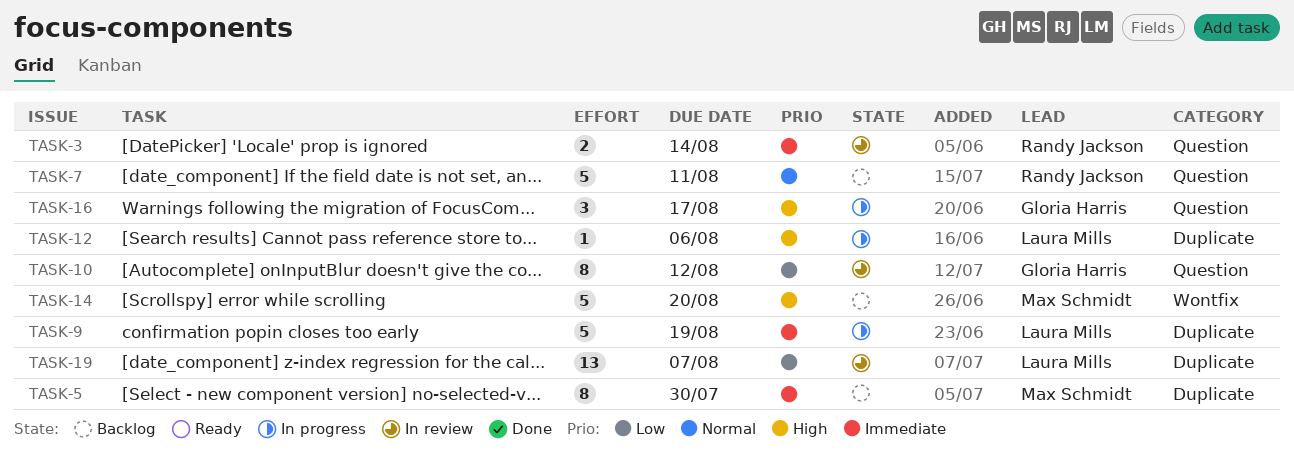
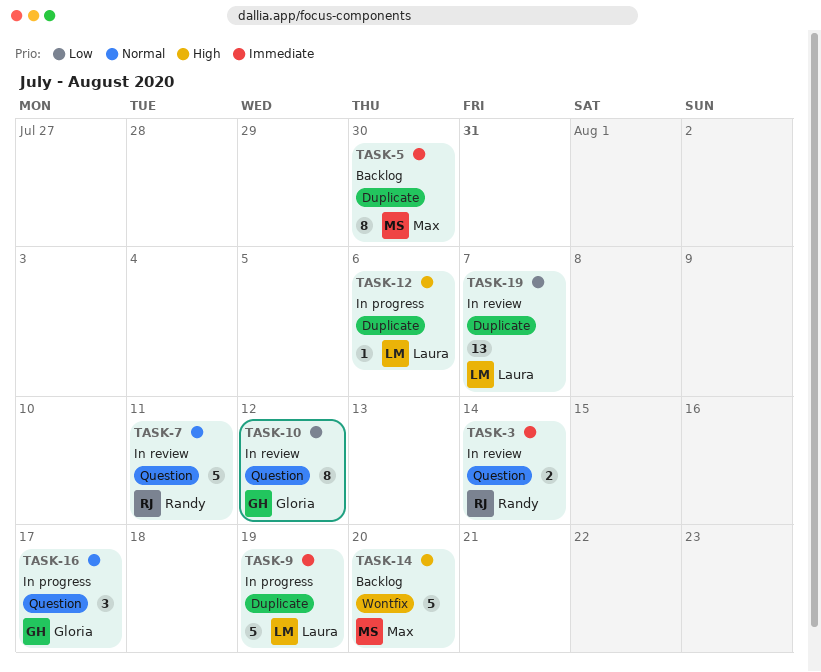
TASK-7, status: Backlog -> In review
TASK-16, priority: High -> Normal

